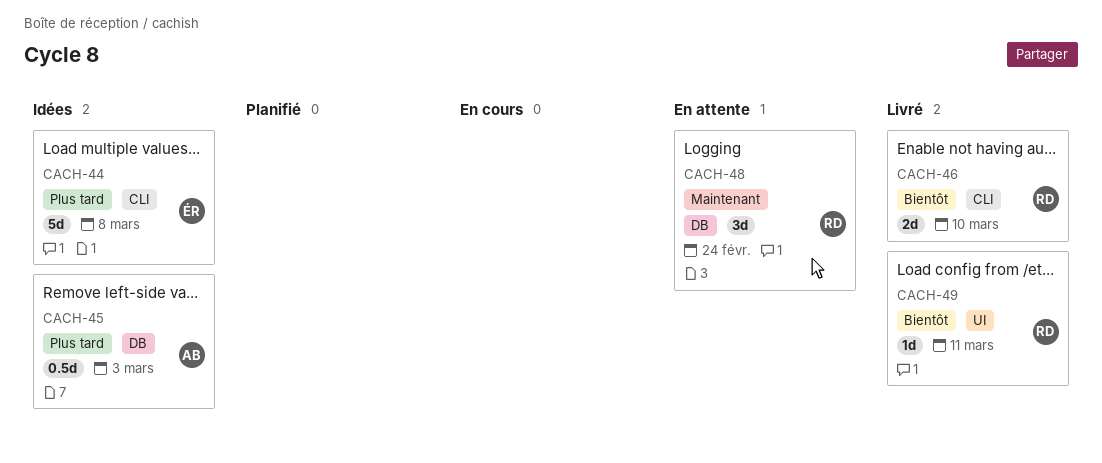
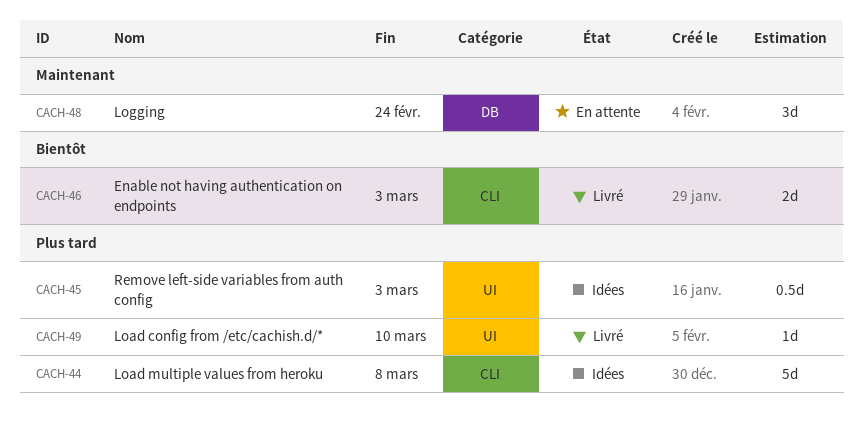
CACH-45, label: DB -> UI
CACH-46, due: Mar 10 -> Mar 3
CACH-49, priority: Bientôt -> Plus tard
CACH-49, due: Mar 11 -> Mar 10

